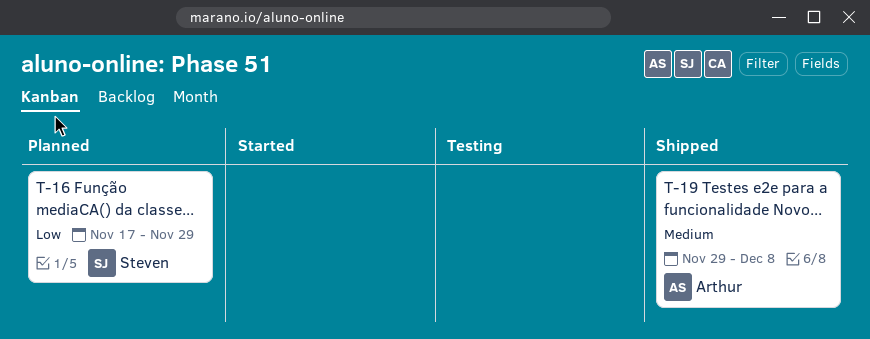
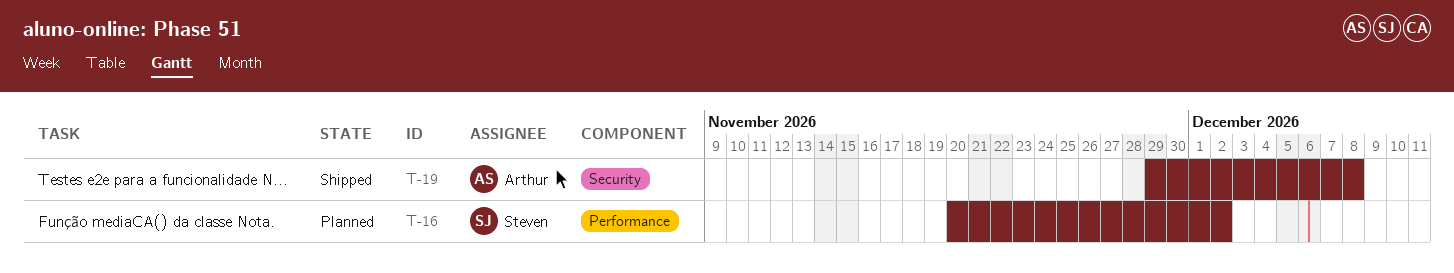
T-16, start: Nov 17 -> Nov 20
T-16, due: Nov 29 -> Dec 2

